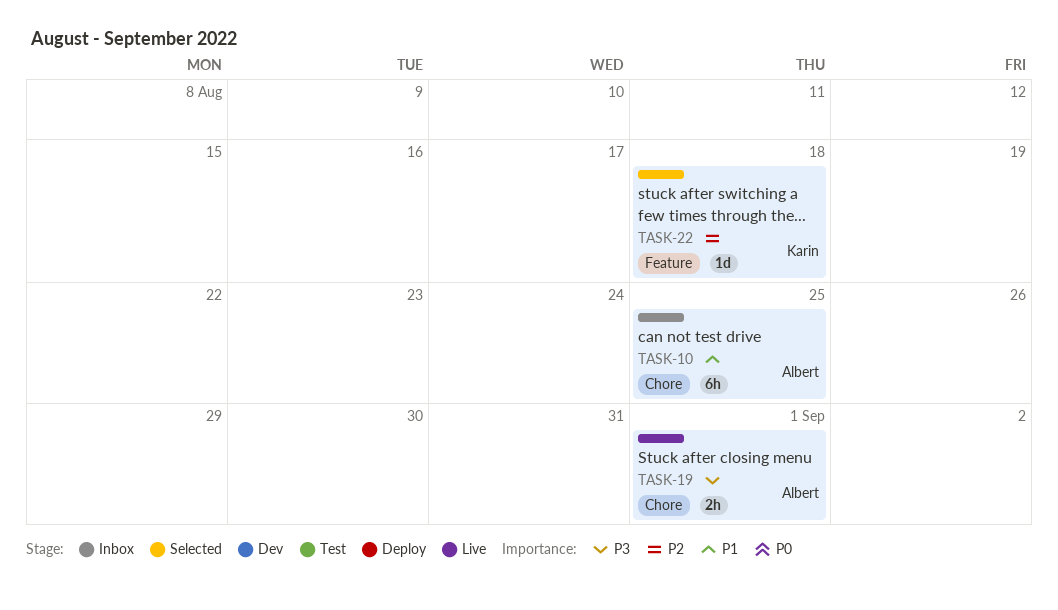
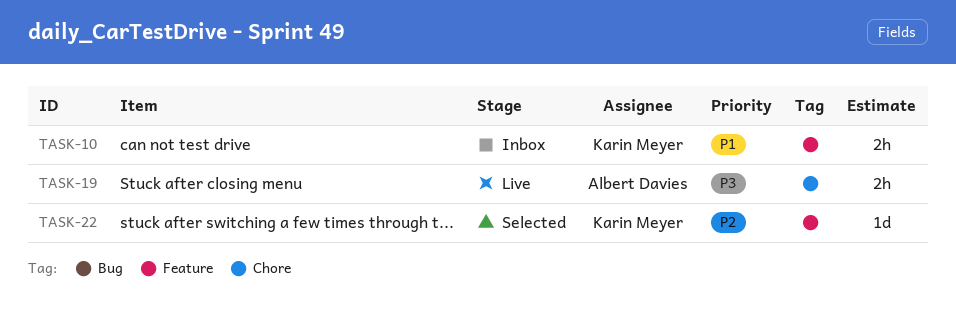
TASK-10, owner: Albert Davies -> Karin Meyer
TASK-10, label: Chore -> Feature
TASK-10, estimate: 6h -> 2h

